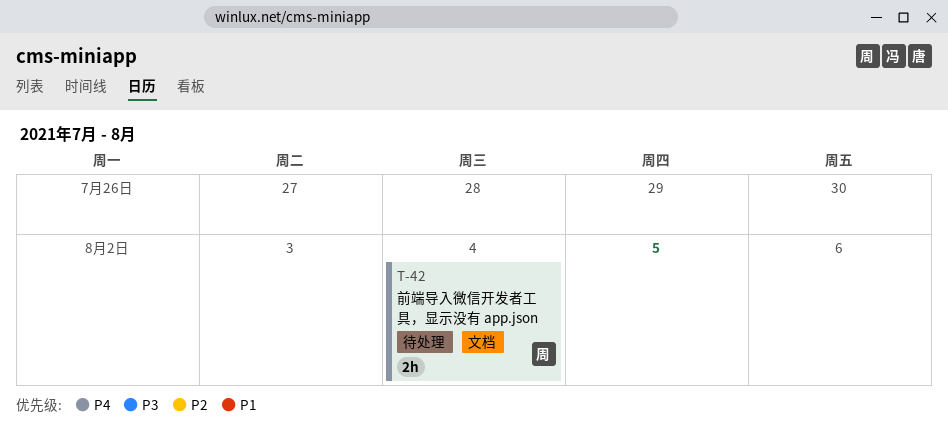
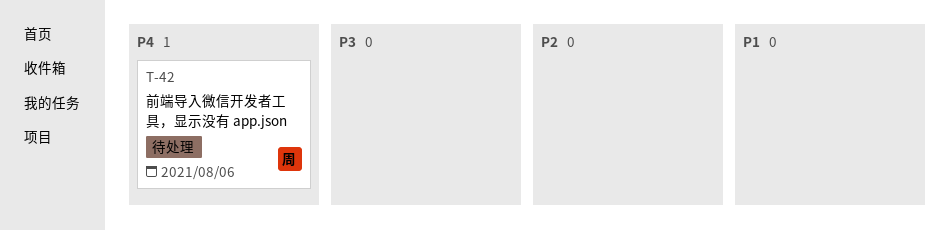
T-42, due: Aug 4 -> Aug 6

